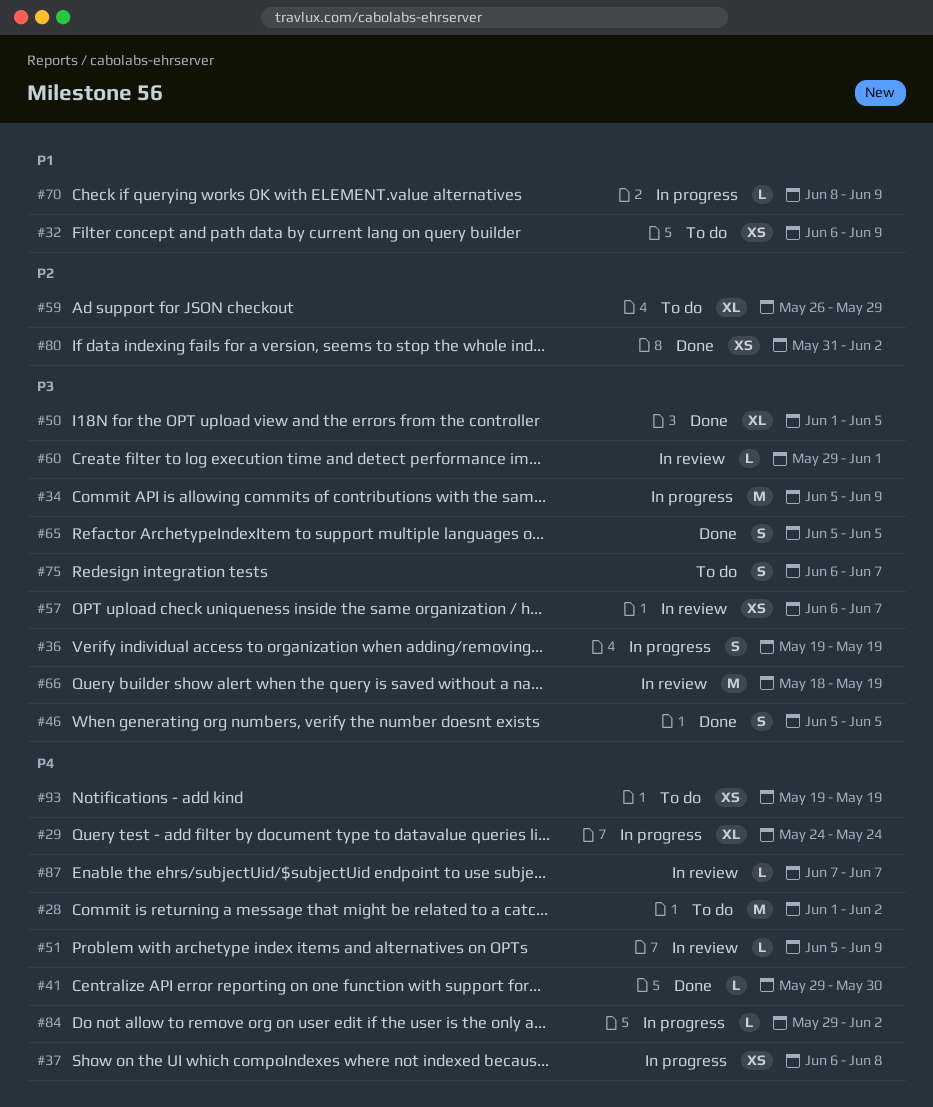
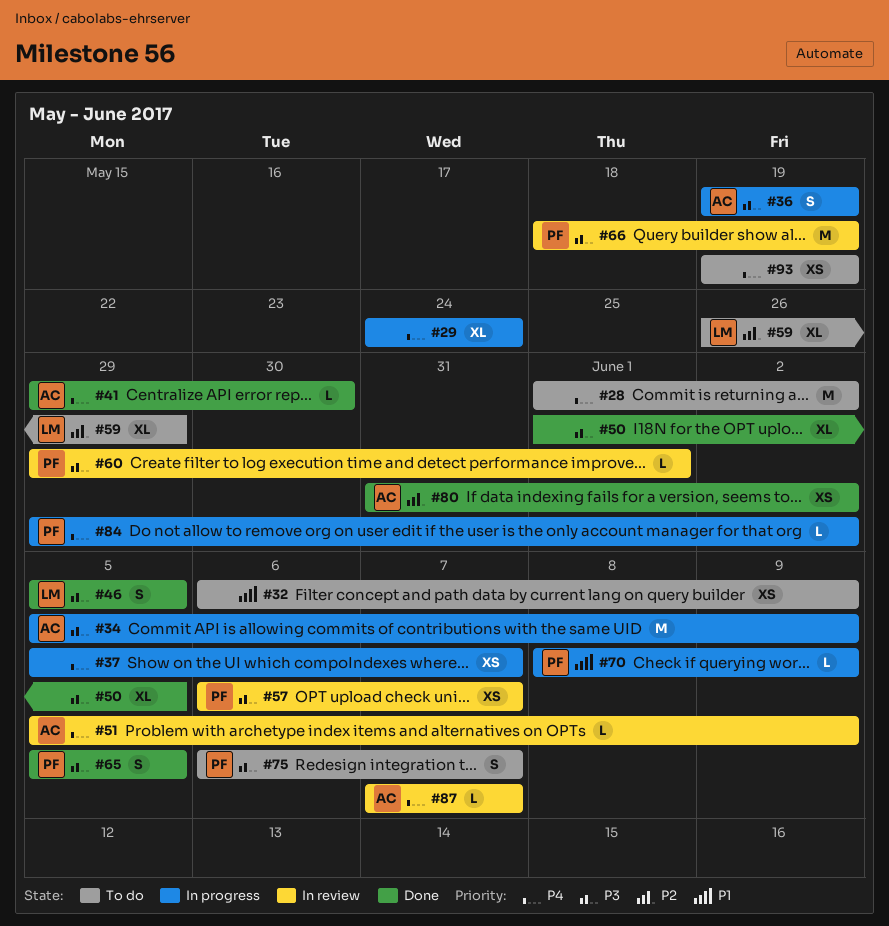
#37, start: Jun 6 -> Jun 5
#37, due: Jun 8 -> Jun 7

